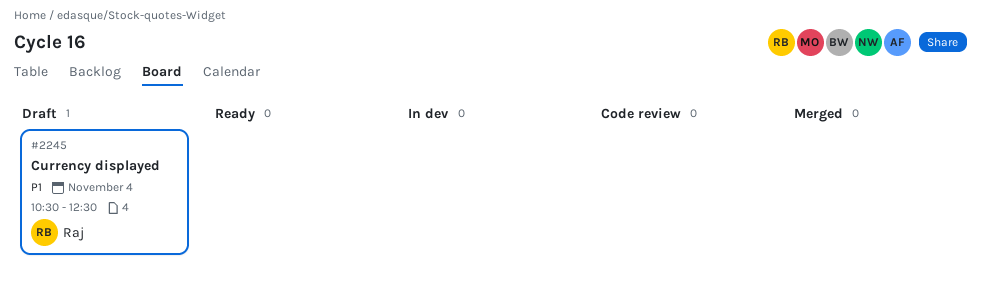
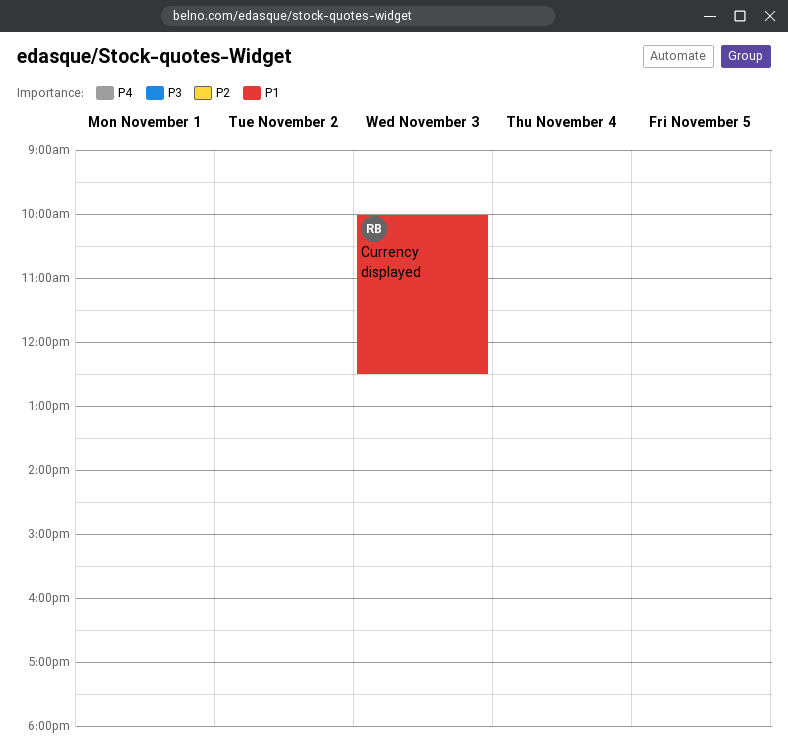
Currency displayed, day: Nov 4 -> Nov 3
Currency displayed, begins: 10:30 -> 10:00

